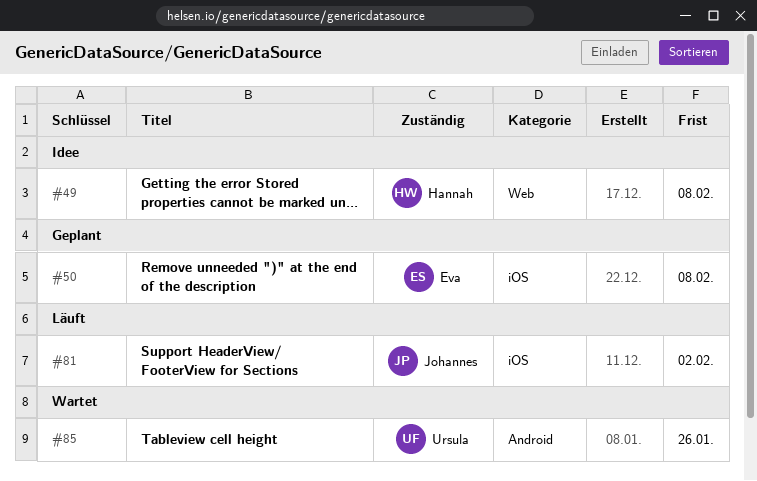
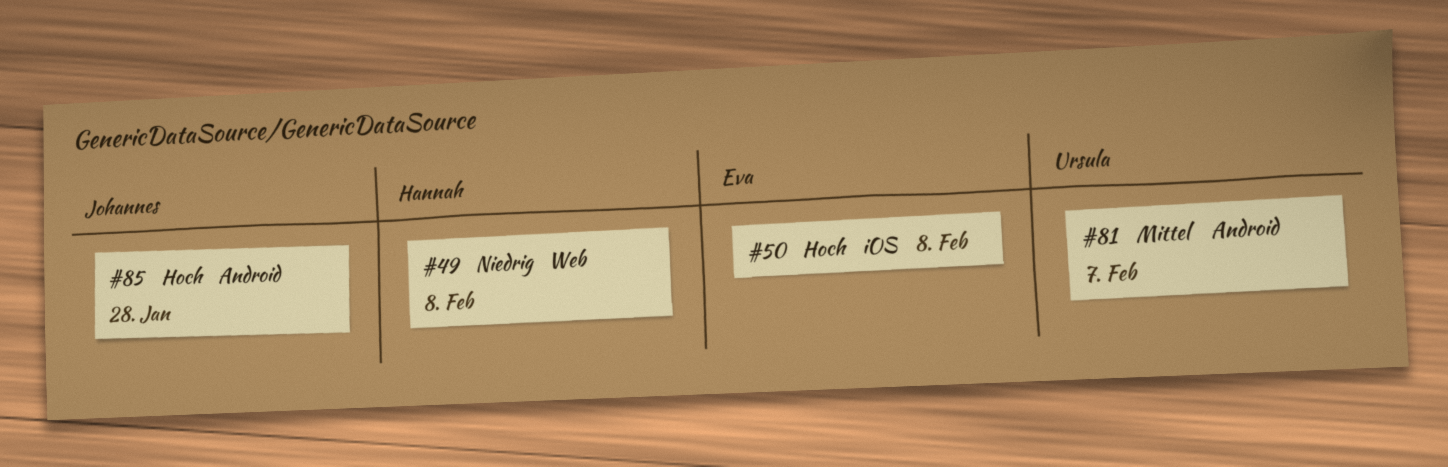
#81, owner: Johannes -> Ursula
#81, label: iOS -> Android
#81, due: Feb 2 -> Feb 7
#85, owner: Ursula -> Johannes
#85, due: Jan 26 -> Jan 28

